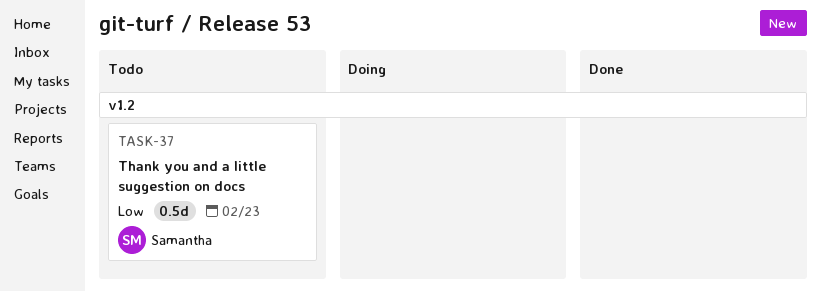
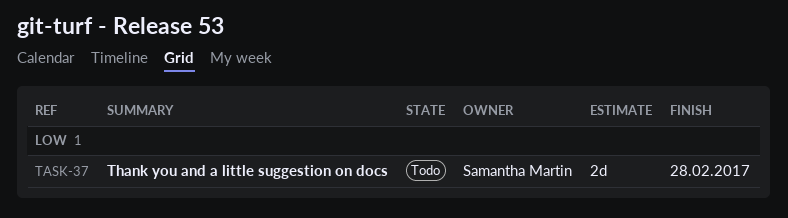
TASK-37, estimate: 0.5d -> 2d
TASK-37, due: Feb 23 -> Feb 28

